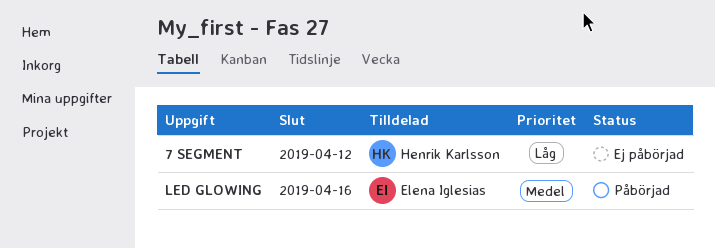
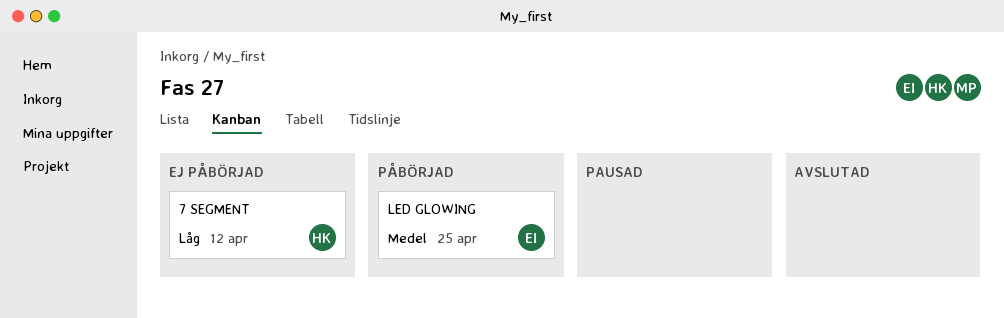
LED GLOWING, due: Apr 16 -> Apr 25

